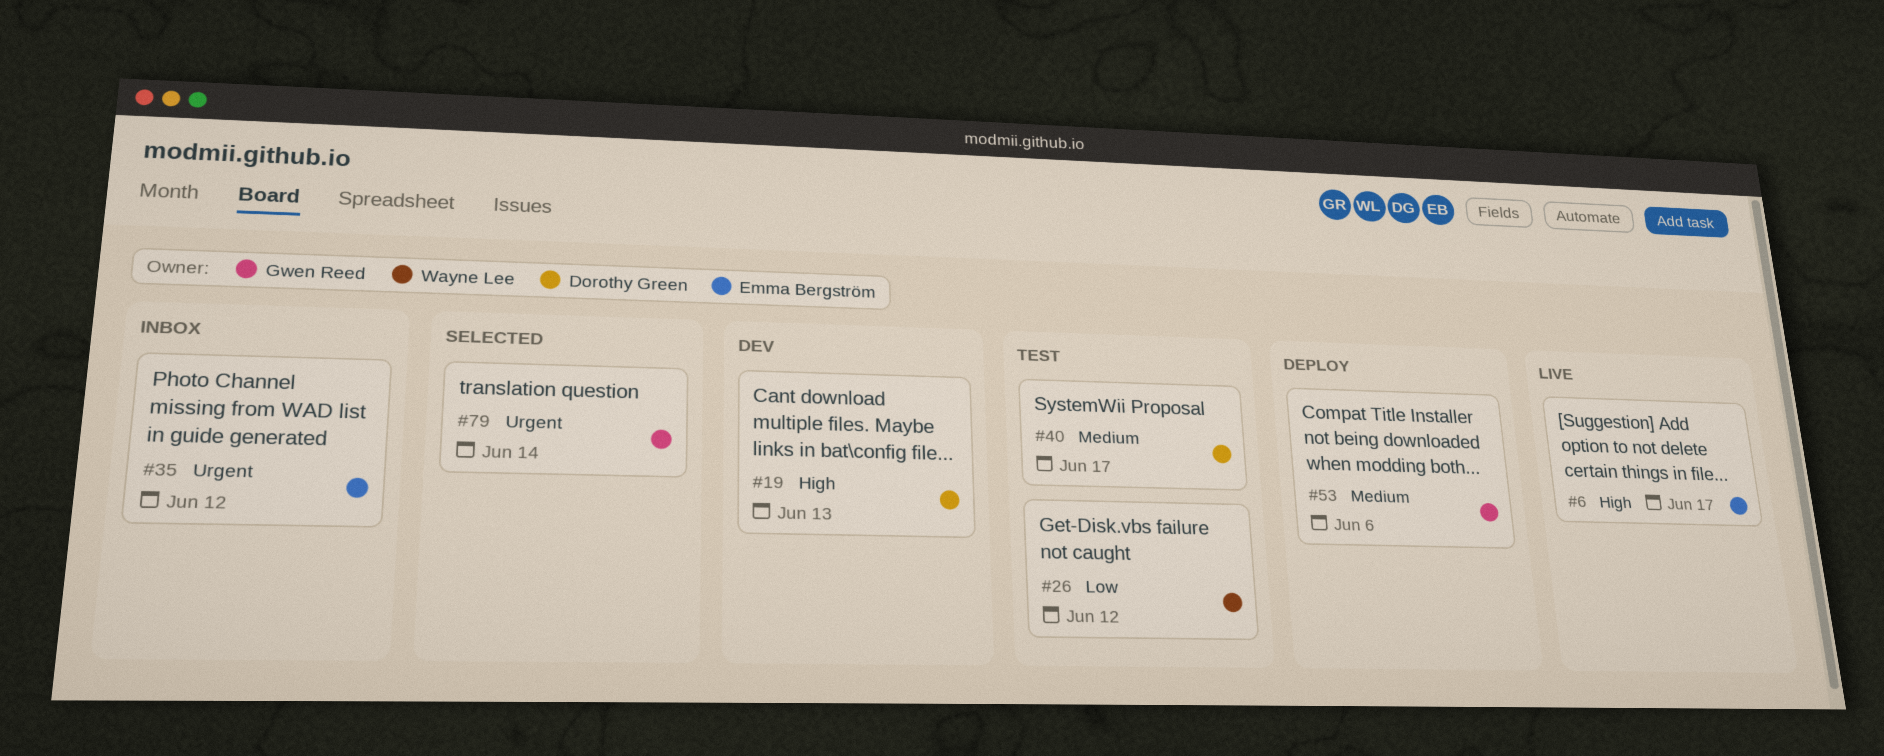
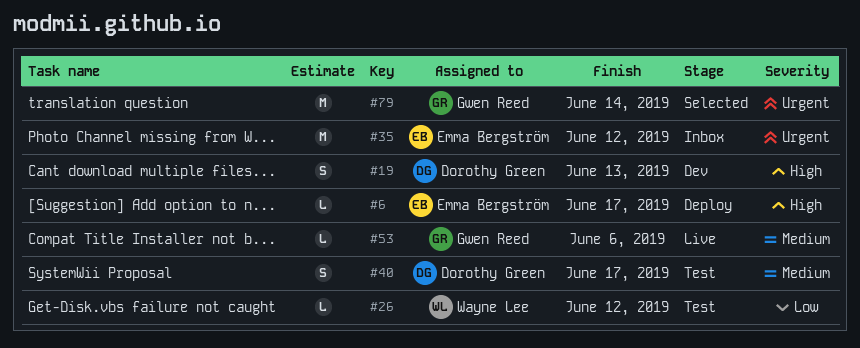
#6, status: Live -> Deploy
#53, status: Deploy -> Live

